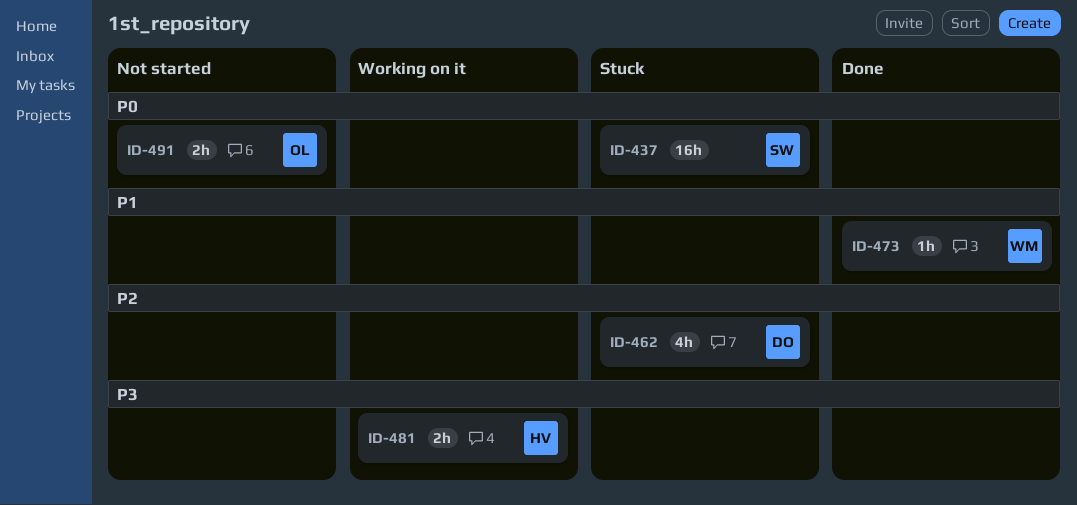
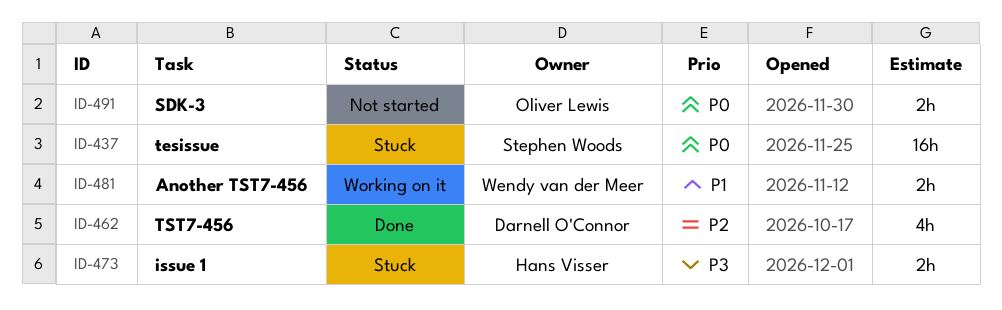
ID-462, status: Stuck -> Done
ID-473, status: Done -> Stuck
ID-473, owner: Wendy van der Meer -> Hans Visser
ID-473, priority: P1 -> P3
ID-473, estimate: 1h -> 2h
ID-481, owner: Hans Visser -> Wendy van der Meer
ID-481, priority: P3 -> P1

